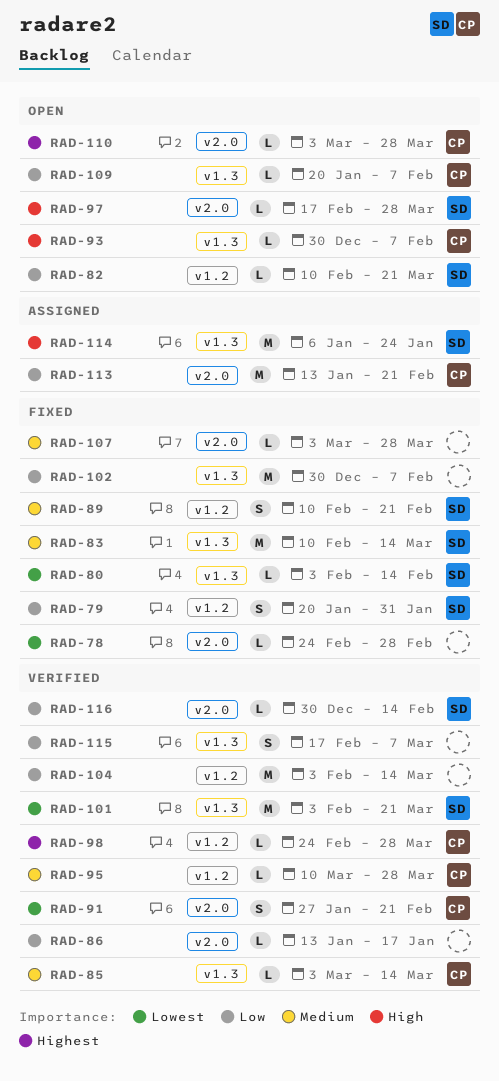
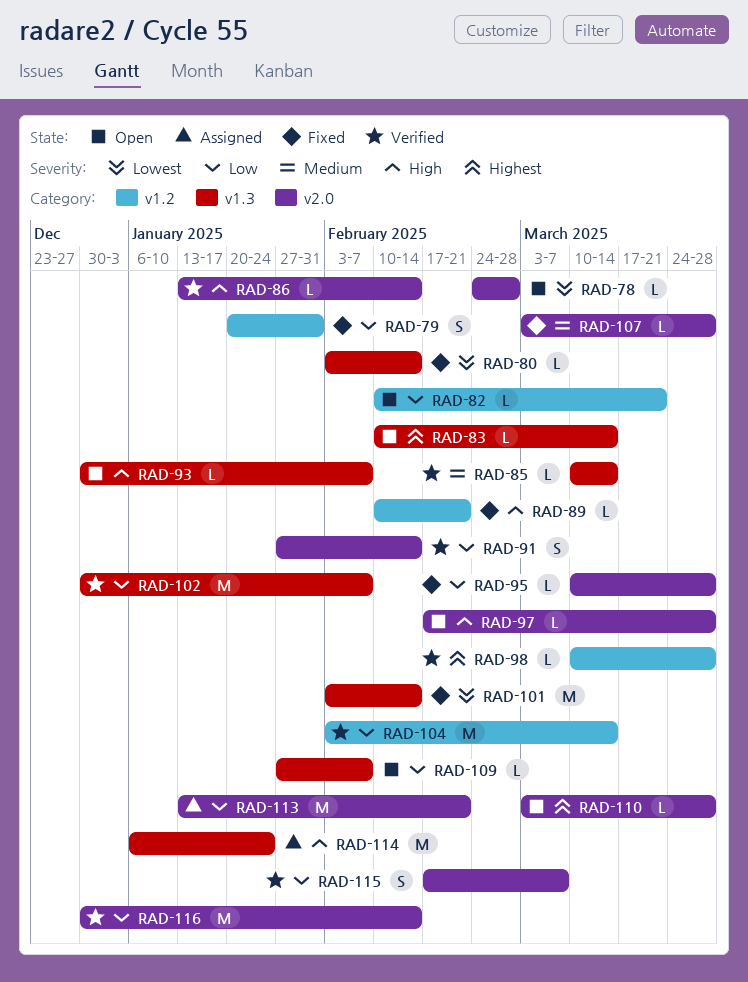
RAD-78, status: Fixed -> Open
RAD-83, status: Fixed -> Open
RAD-83, priority: Medium -> Highest
RAD-83, estimate: M -> L
RAD-85, start: Mar 3 -> Mar 10
RAD-86, priority: Low -> High
RAD-86, due: Jan 17 -> Feb 14
RAD-89, priority: Medium -> High
RAD-89, estimate: S -> L
RAD-91, priority: Lowest -> Low
RAD-91, due: Feb 21 -> Feb 14
RAD-95, status: Verified -> Fixed
RAD-95, priority: Medium -> Low
RAD-95, label: v1.2 -> v2.0
RAD-98, start: Feb 24 -> Mar 10
RAD-101, status: Verified -> Fixed
RAD-101, due: Mar 21 -> Feb 14
RAD-102, status: Fixed -> Verified
RAD-109, start: Jan 20 -> Jan 27
RAD-115, label: v1.3 -> v2.0
RAD-116, estimate: L -> M

